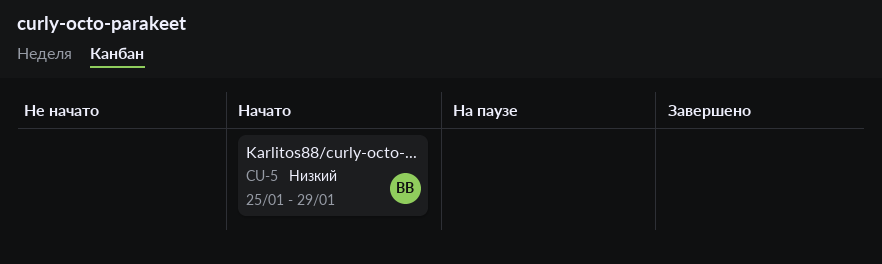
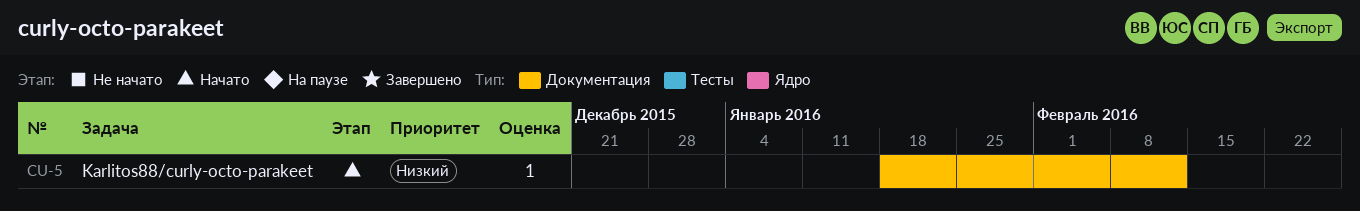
CU-5, start: Jan 25 -> Jan 18
CU-5, due: Jan 29 -> Feb 12

